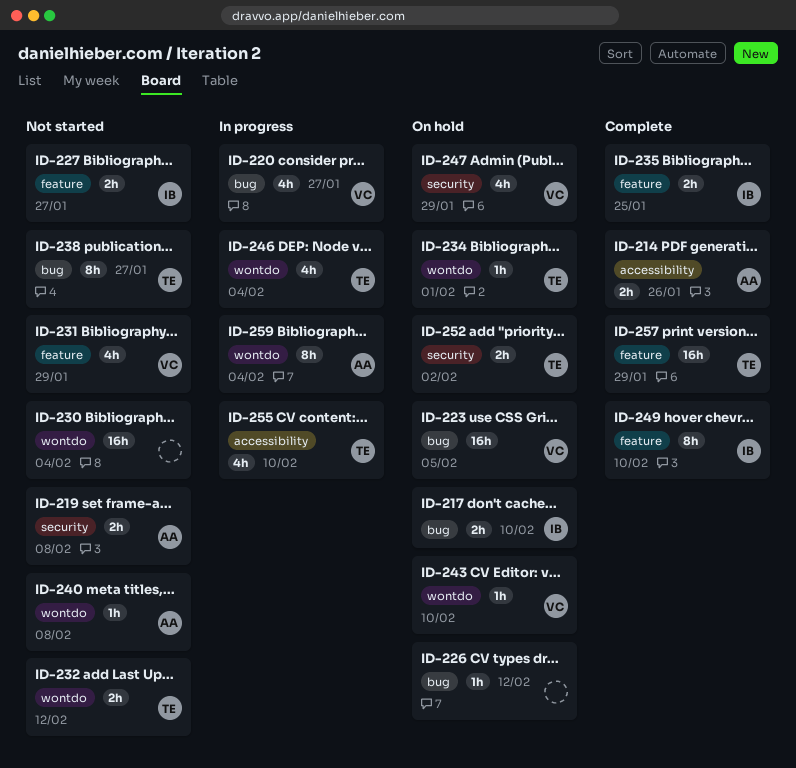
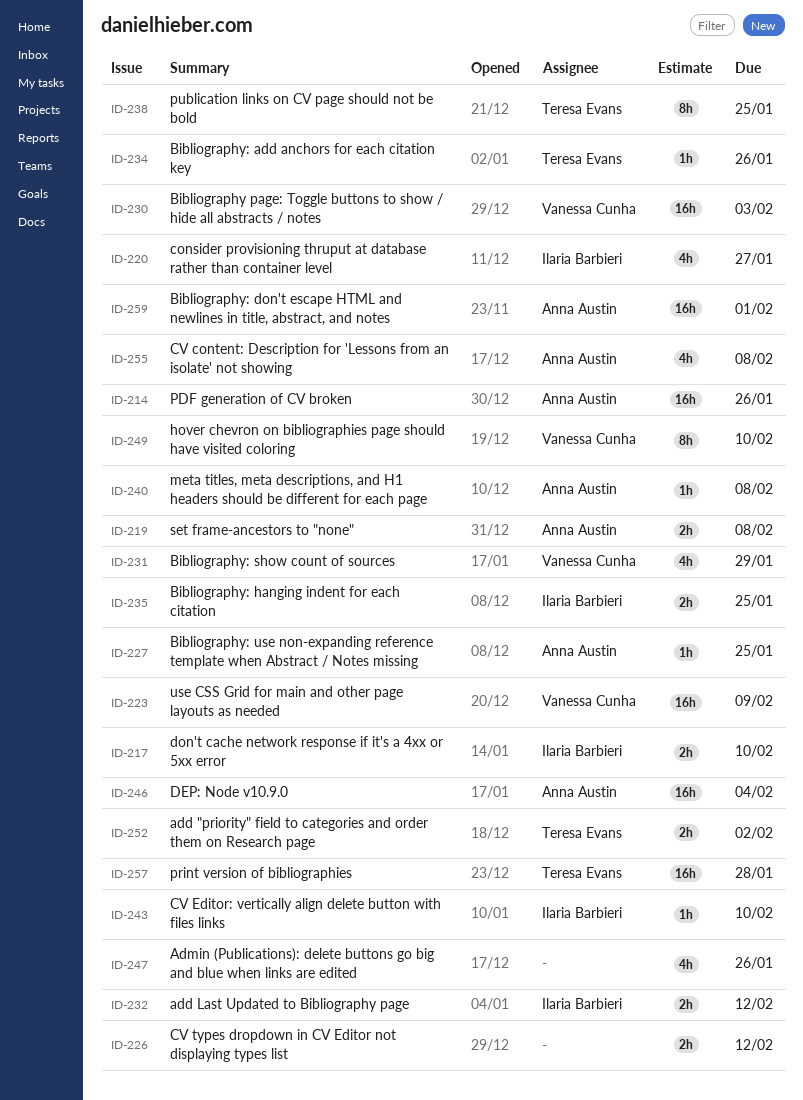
ID-214, estimate: 2h -> 16h
ID-220, owner: Vanessa Cunha -> Ilaria Barbieri
ID-223, due: Feb 5 -> Feb 9
ID-226, estimate: 1h -> 2h
ID-227, owner: Ilaria Barbieri -> Anna Austin
ID-227, estimate: 2h -> 1h
ID-227, due: Jan 27 -> Jan 25
ID-230, owner: none -> Vanessa Cunha
ID-230, due: Feb 4 -> Feb 3
ID-232, owner: Teresa Evans -> Ilaria Barbieri
ID-234, due: Feb 1 -> Jan 26
ID-238, due: Jan 27 -> Jan 25
ID-243, owner: Vanessa Cunha -> Ilaria Barbieri
ID-246, owner: Teresa Evans -> Anna Austin
ID-246, estimate: 4h -> 16h
ID-247, owner: Vanessa Cunha -> none
ID-247, due: Jan 29 -> Jan 26
ID-249, owner: Ilaria Barbieri -> Vanessa Cunha
ID-255, owner: Teresa Evans -> Anna Austin
ID-255, due: Feb 10 -> Feb 8
ID-257, due: Jan 29 -> Jan 28
ID-259, estimate: 8h -> 16h
ID-259, due: Feb 4 -> Feb 1

